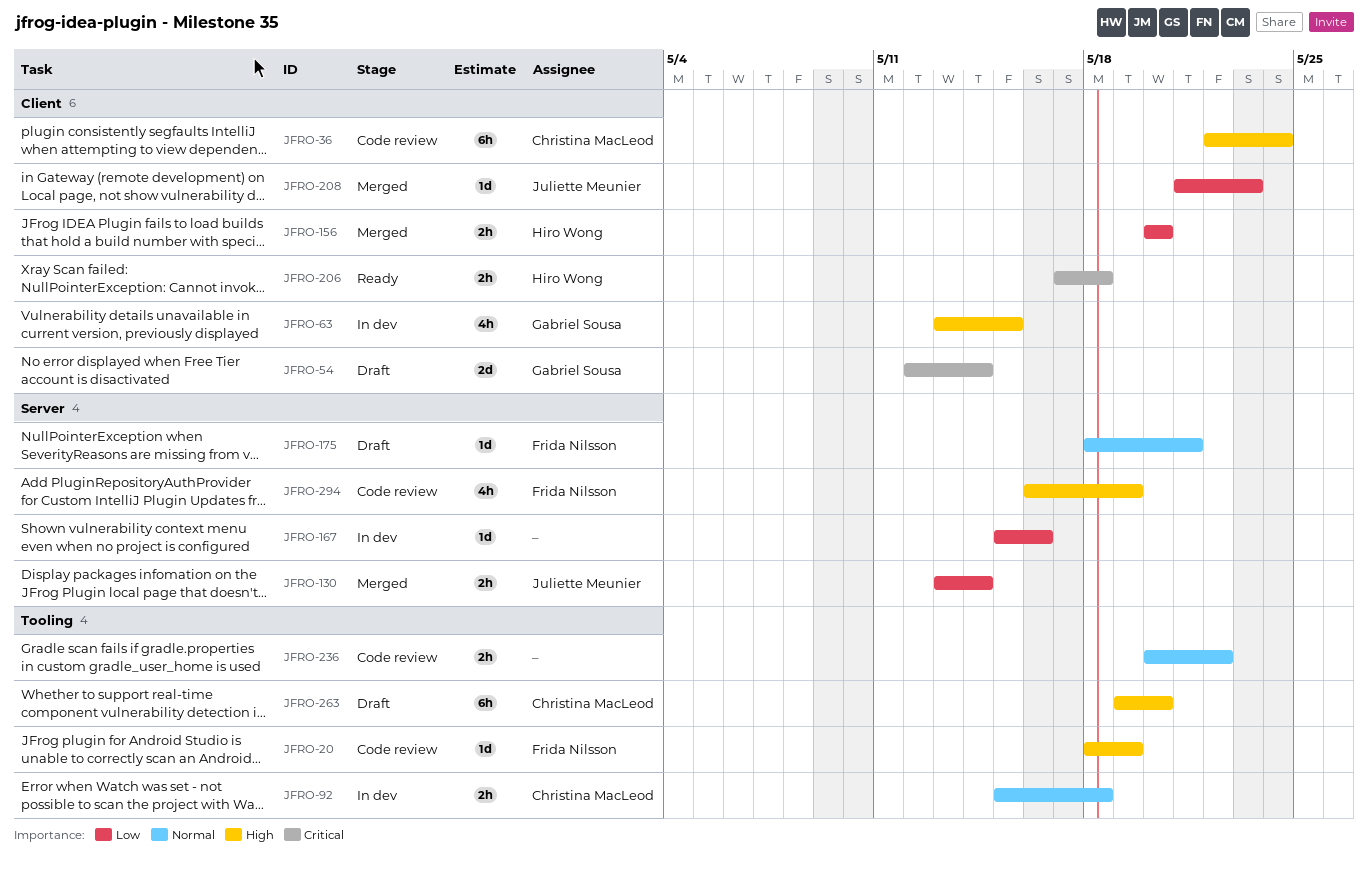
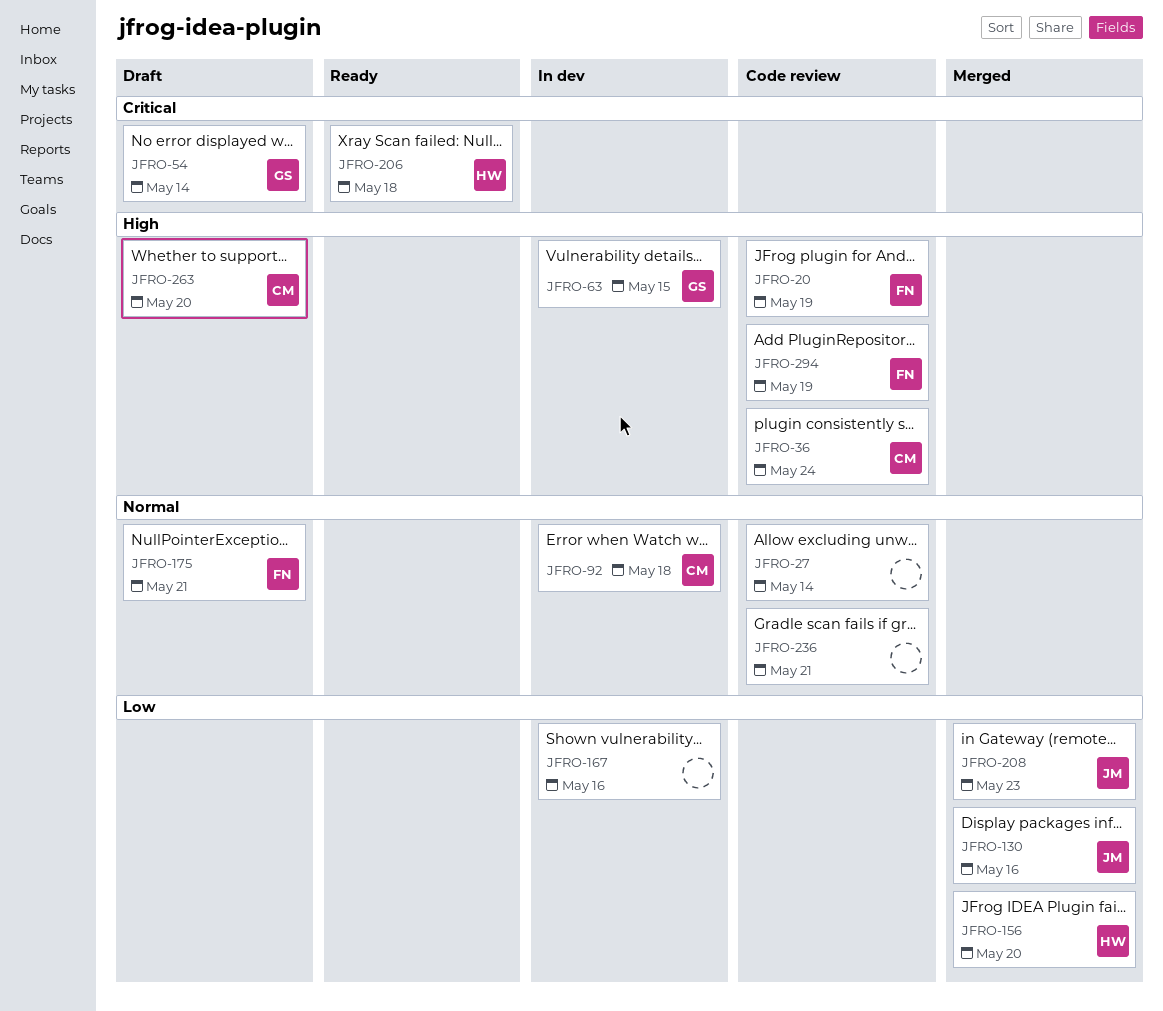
JFRO-27: none -> present
JFRO-130, due: May 14 -> May 16
JFRO-236, due: May 22 -> May 21

